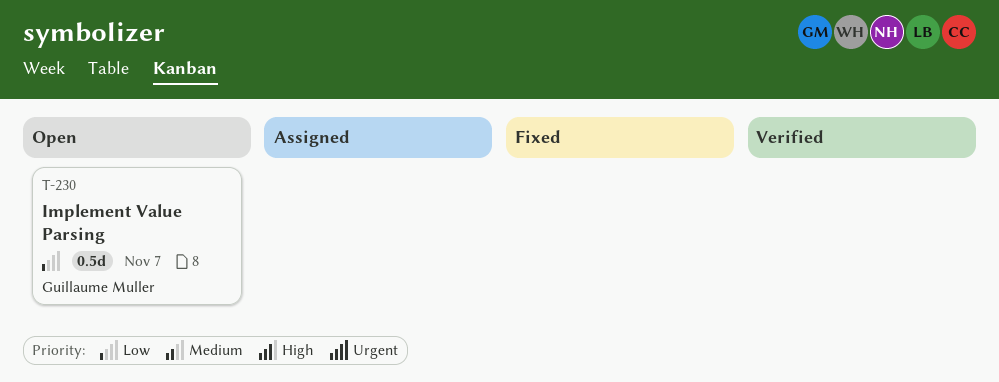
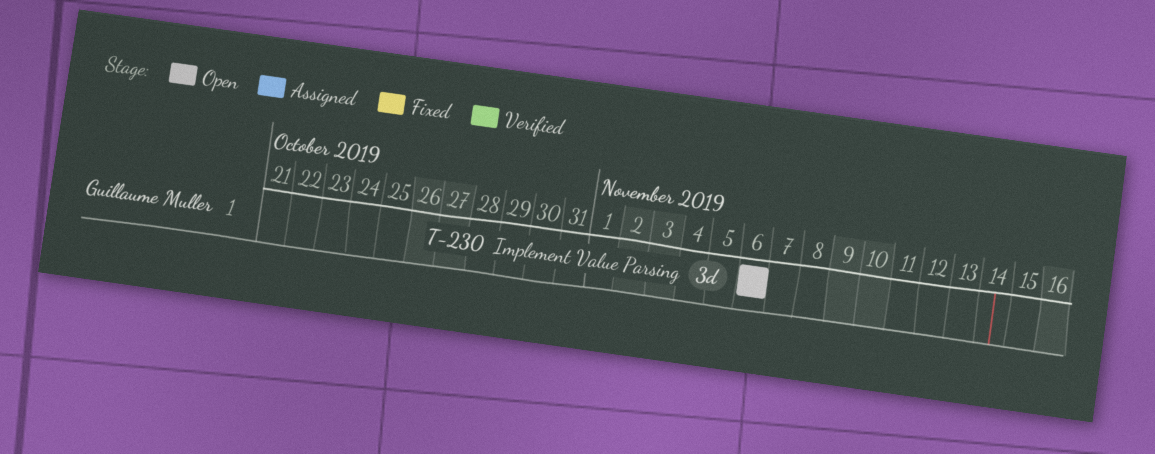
T-230, estimate: 0.5d -> 3d
T-230, due: Nov 7 -> Nov 6

